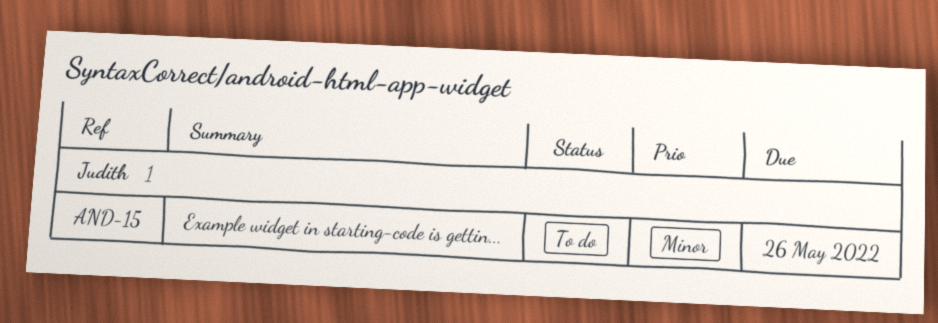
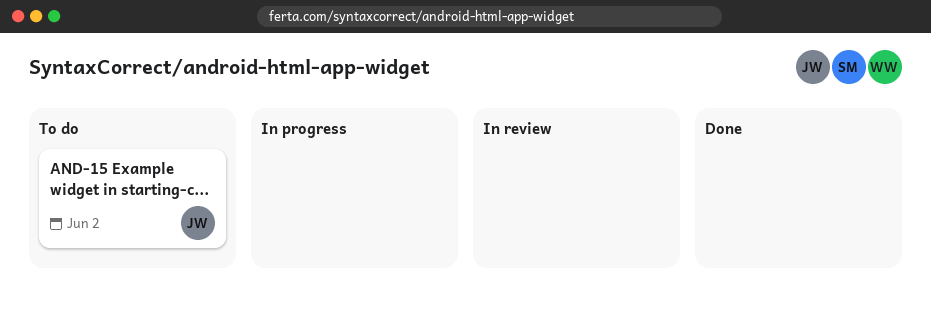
AND-15, due: May 26 -> Jun 2

